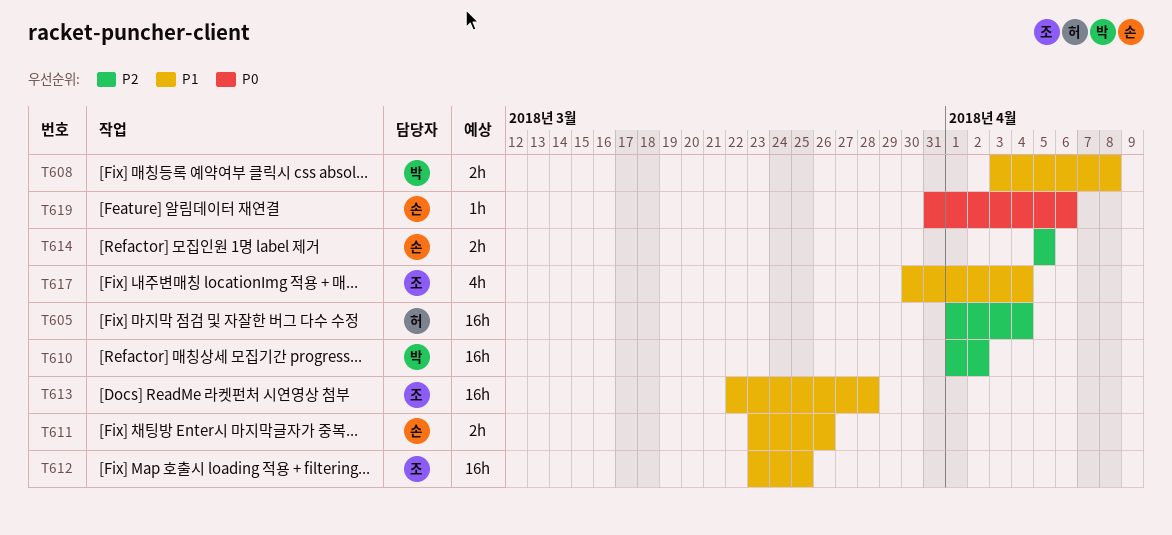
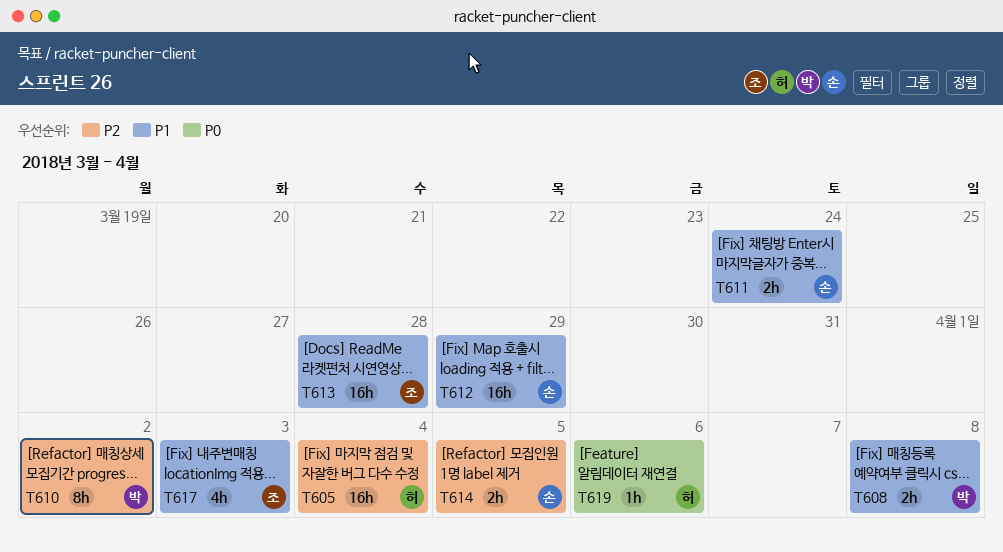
T610, estimate: 16h -> 8h
T611, due: Mar 26 -> Mar 24
T612, owner: 조 -> 손
T612, due: Mar 25 -> Mar 29
T617, due: Apr 4 -> Apr 3
T619, owner: 손 -> 허

